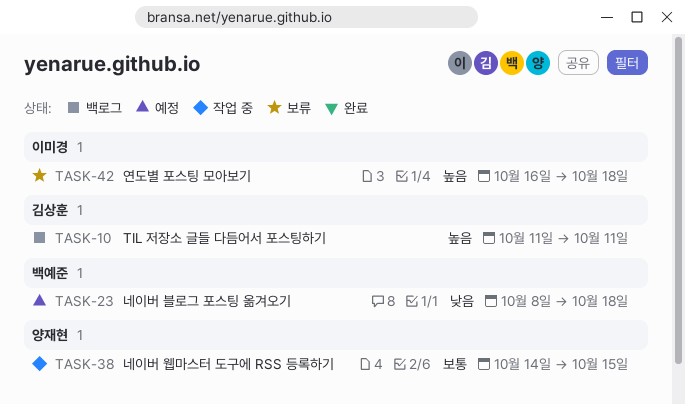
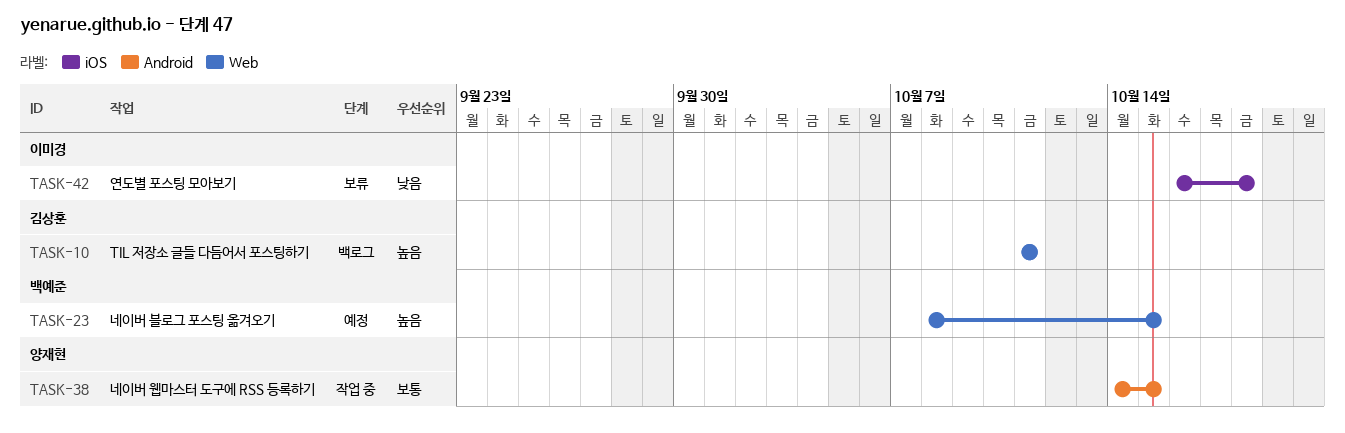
TASK-23, priority: 낮음 -> 높음
TASK-23, due: Oct 18 -> Oct 15
TASK-42, priority: 높음 -> 낮음

